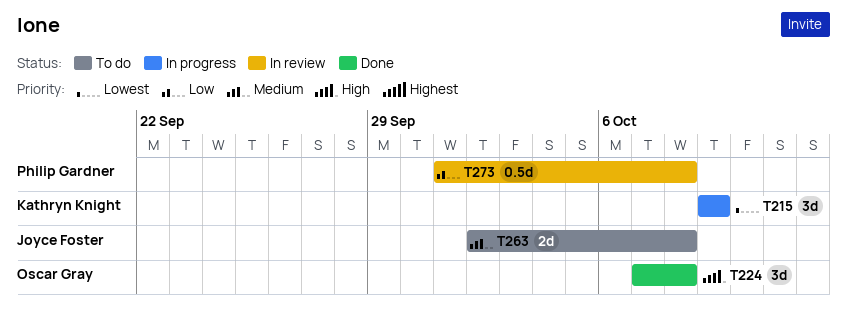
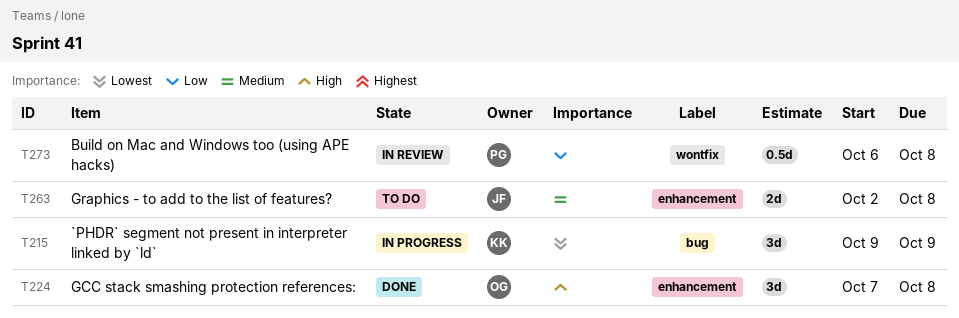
T273, start: Oct 1 -> Oct 6

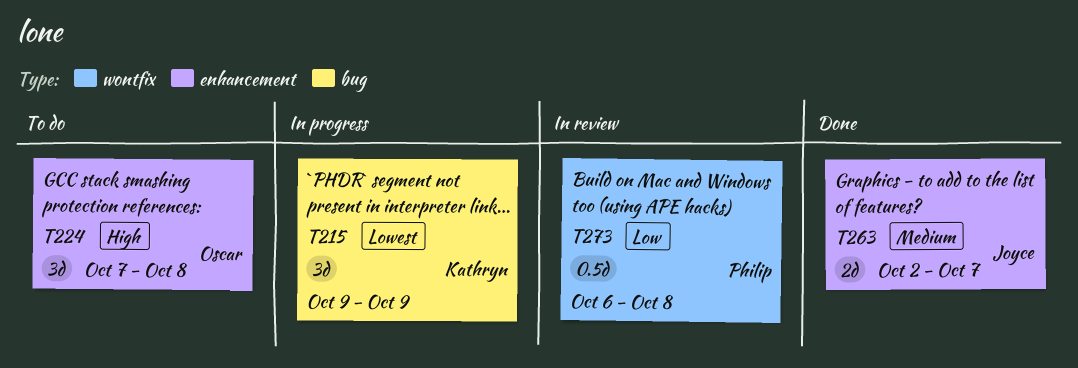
T224, status: Done -> To do
T263, status: To do -> Done
T263, due: Oct 8 -> Oct 7

